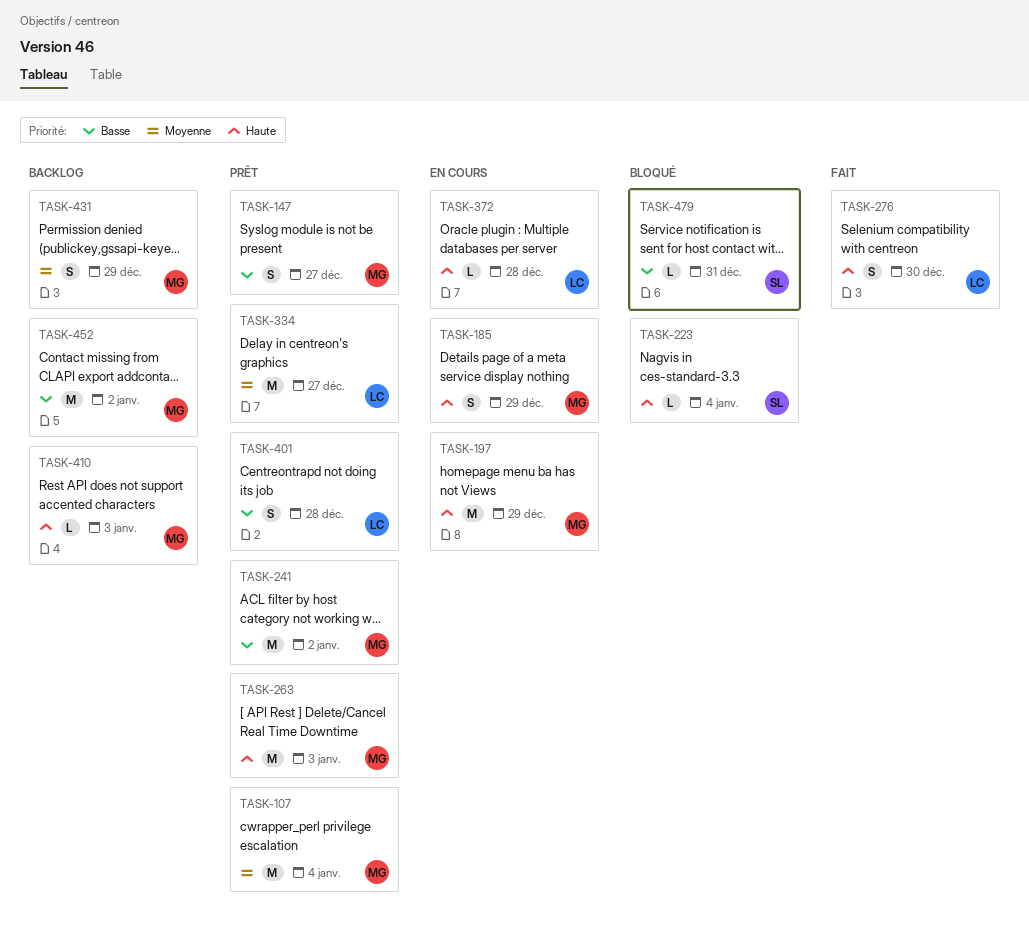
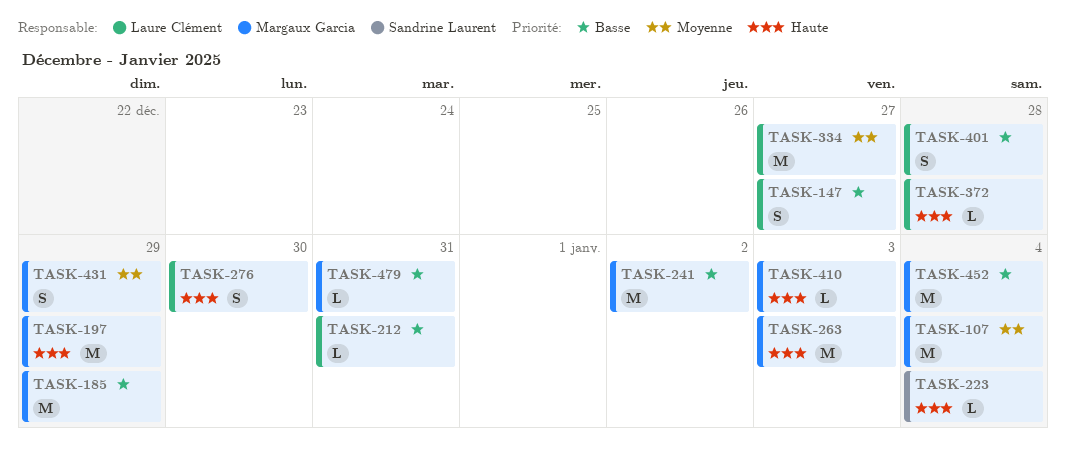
TASK-147, owner: Margaux Garcia -> Laure Clément
TASK-185, priority: Haute -> Basse
TASK-185, estimate: S -> M
TASK-212: none -> present
TASK-452, due: Jan 2 -> Jan 4
TASK-479, owner: Sandrine Laurent -> Margaux Garcia

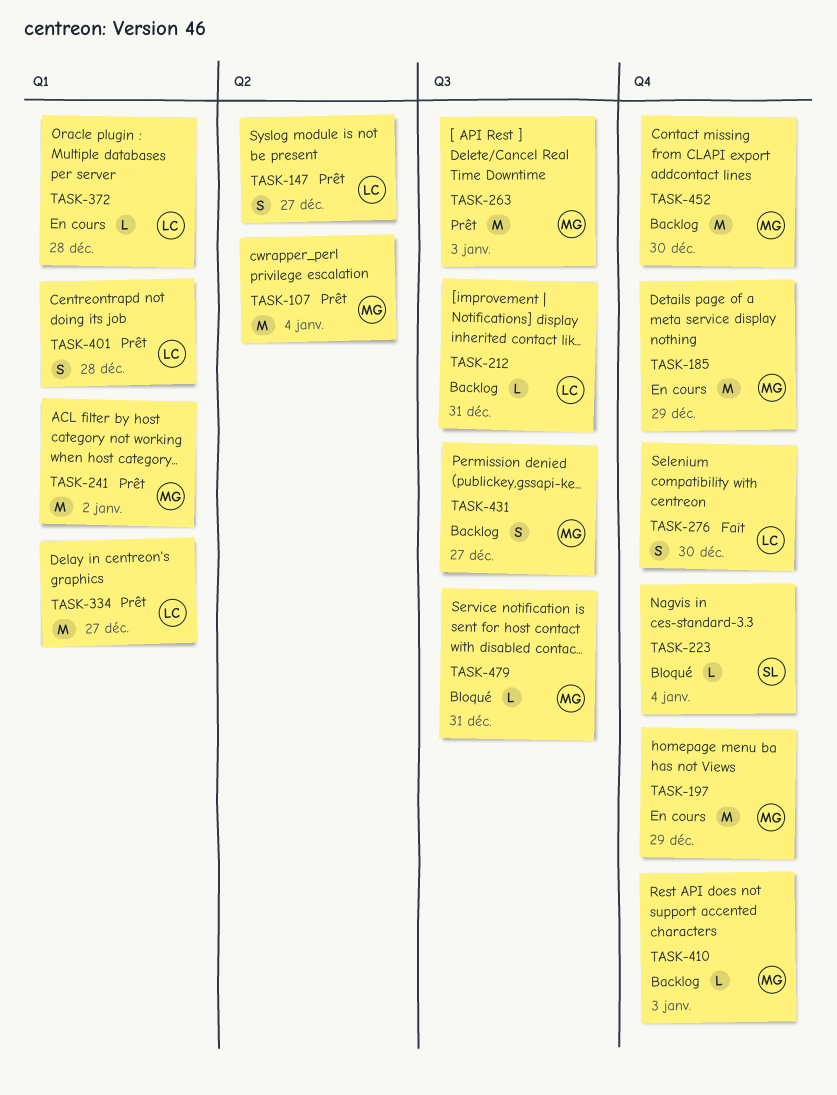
TASK-431, due: Dec 29 -> Dec 27
TASK-452, due: Jan 4 -> Dec 30

